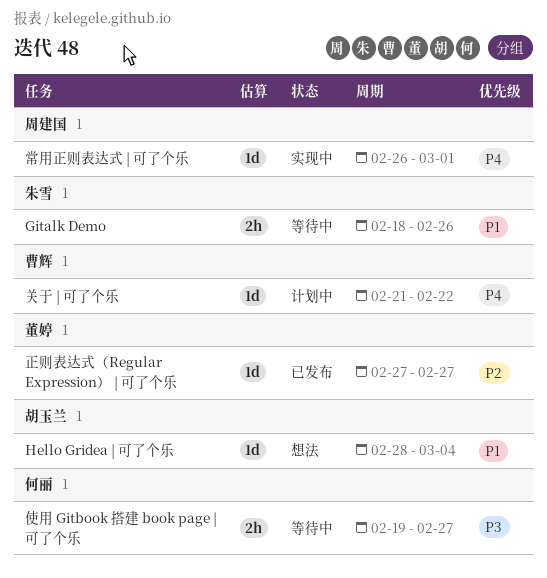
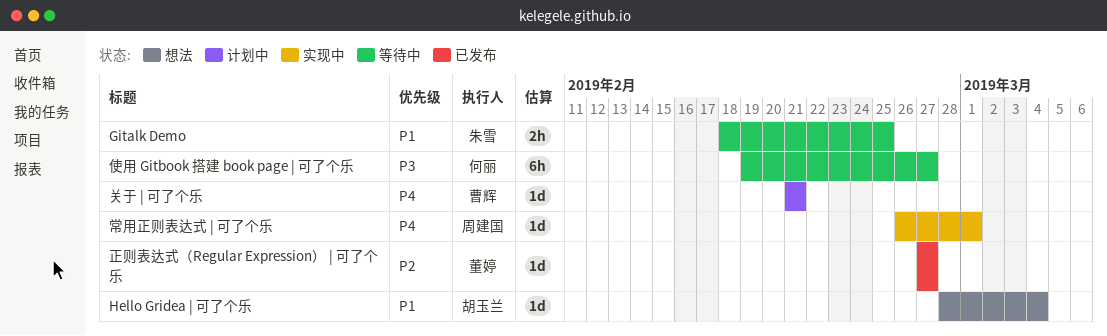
Gitalk Demo, due: Feb 26 -> Feb 25
使用 Gitbook 搭建 book page | 可了个乐, estimate: 2h -> 6h
关于 | 可了个乐, due: Feb 22 -> Feb 21

